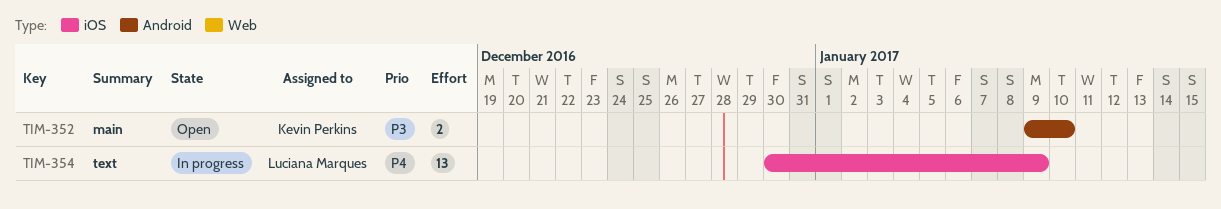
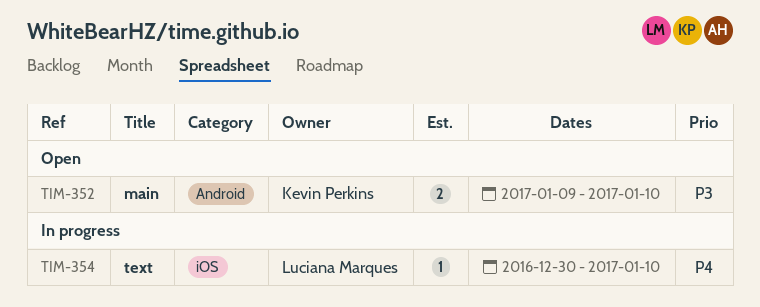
TIM-354, estimate: 13 -> 1
TIM-354, due: Jan 9 -> Jan 10

